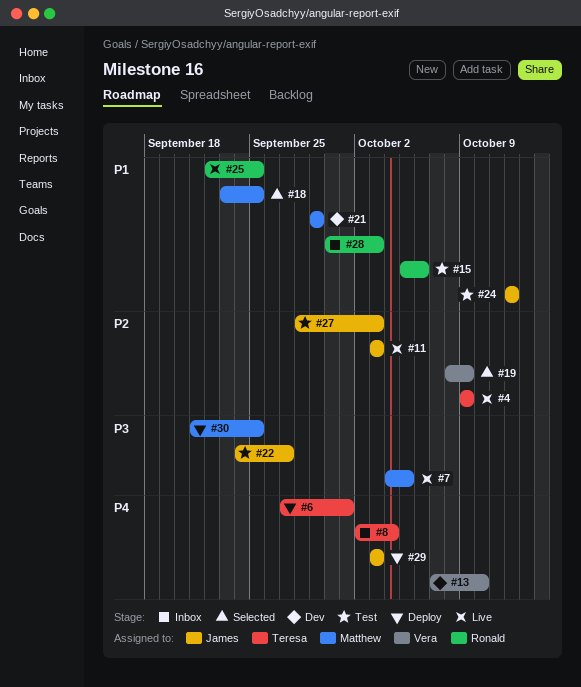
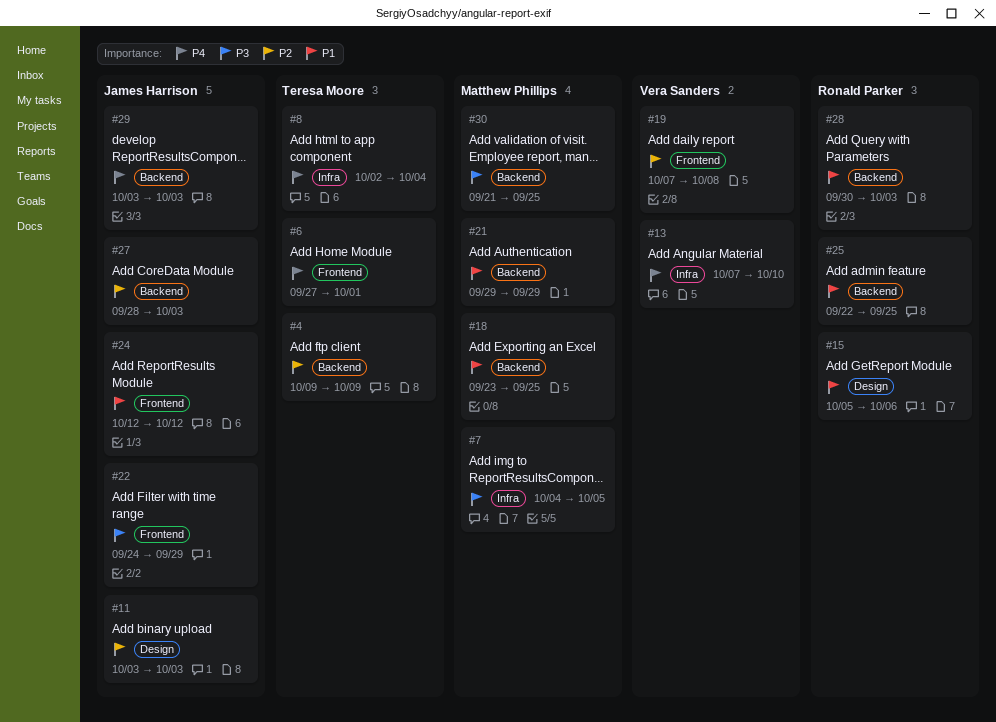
#19, start: Oct 8 -> Oct 7
#19, due: Oct 9 -> Oct 8
#22, due: Sep 27 -> Sep 29

